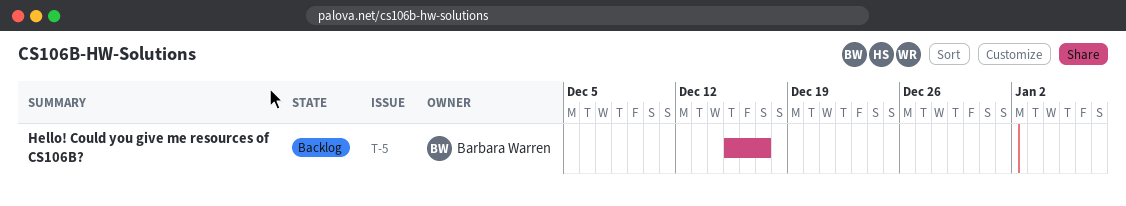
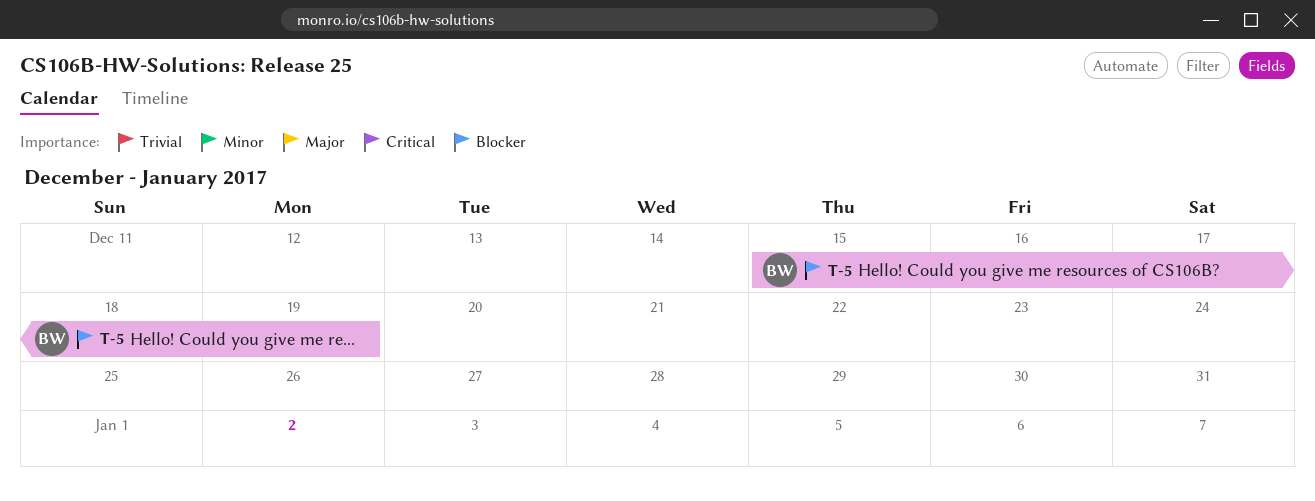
T-5, due: Dec 17 -> Dec 19

